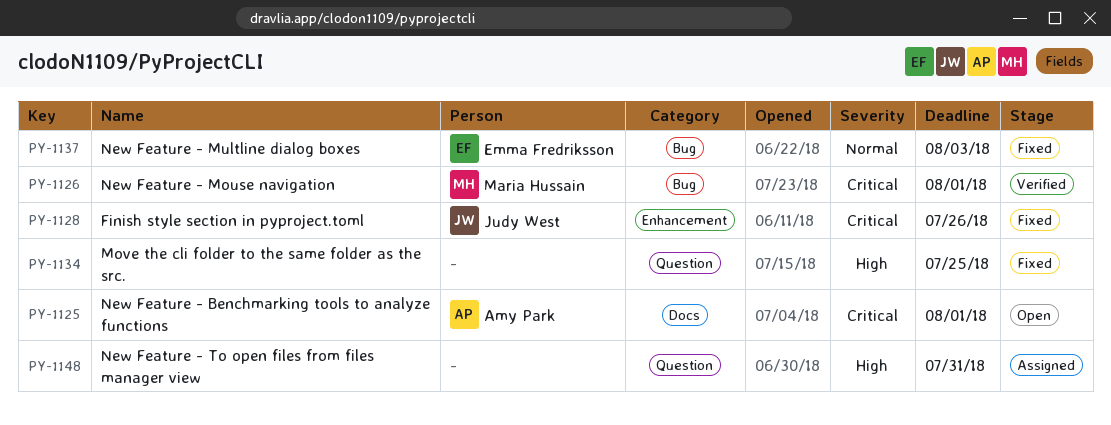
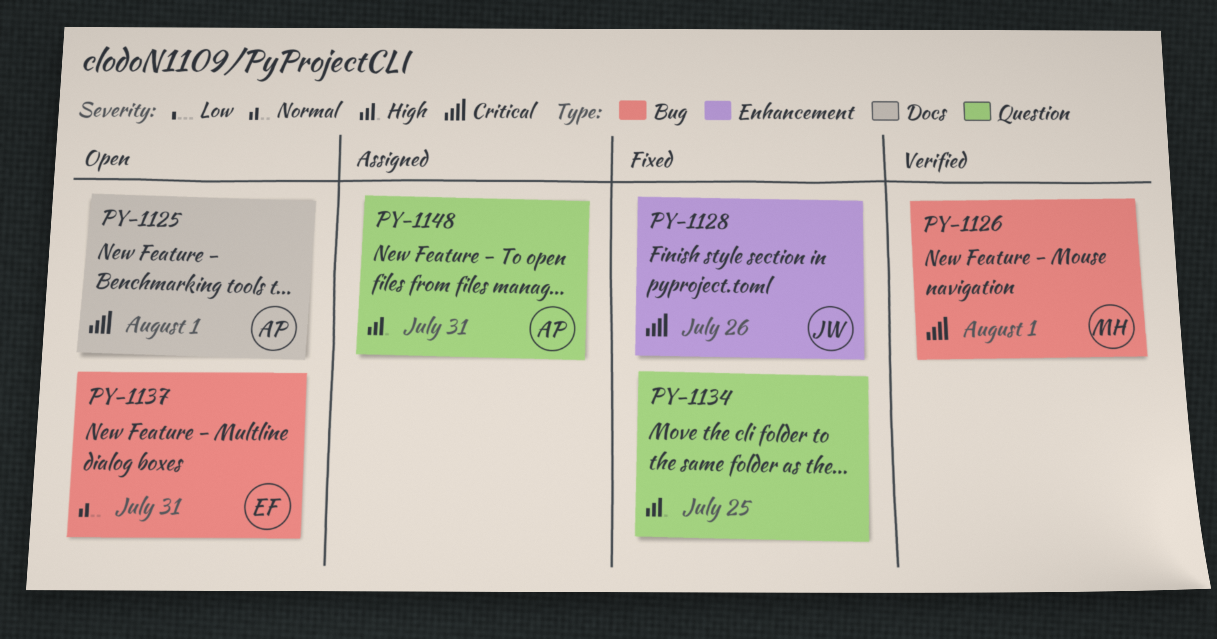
PY-1137, status: Fixed -> Open
PY-1137, due: Aug 3 -> Jul 31
PY-1148, owner: none -> Amy Park

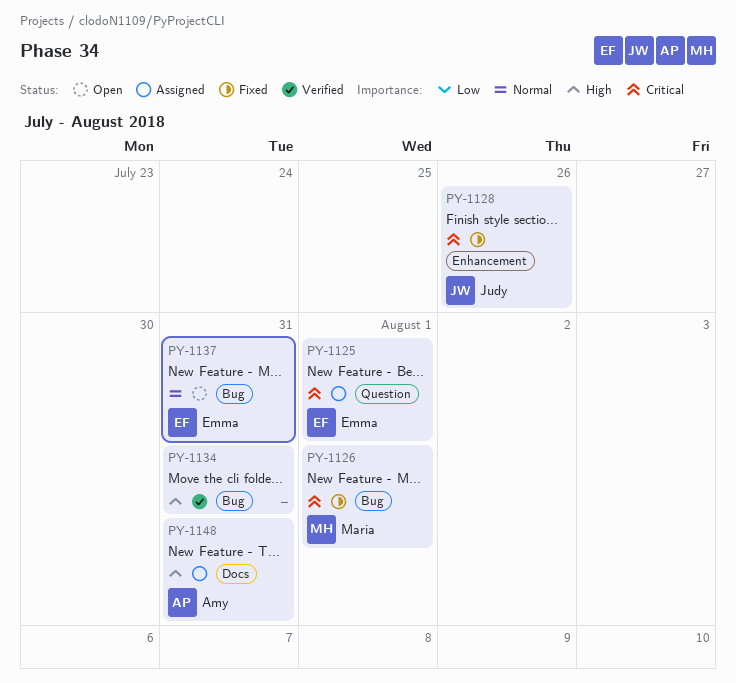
PY-1125, status: Open -> Assigned
PY-1125, owner: Amy -> Emma
PY-1125, label: Docs -> Question
PY-1126, status: Verified -> Fixed
PY-1134, status: Fixed -> Verified
PY-1134, label: Question -> Bug
PY-1134, due: Jul 25 -> Jul 31
PY-1148, label: Question -> Docs

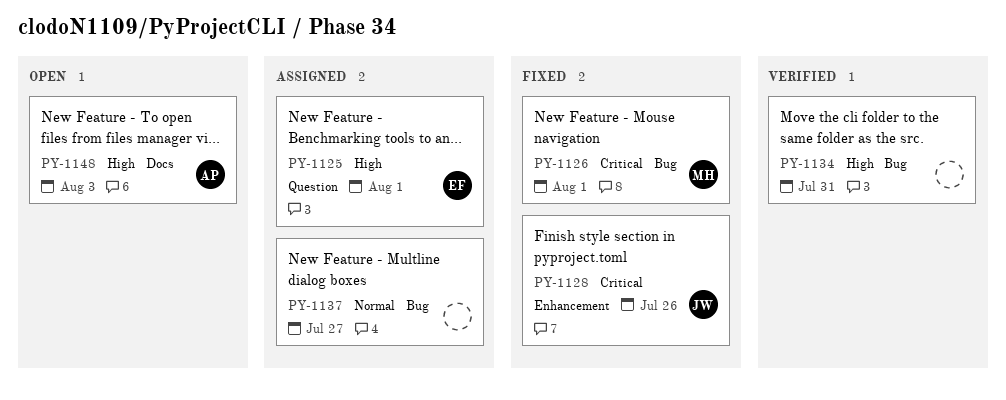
PY-1125, priority: Critical -> High
PY-1137, status: Open -> Assigned
PY-1137, owner: Emma -> none
PY-1137, due: Jul 31 -> Jul 27
PY-1148, status: Assigned -> Open
PY-1148, due: Jul 31 -> Aug 3

